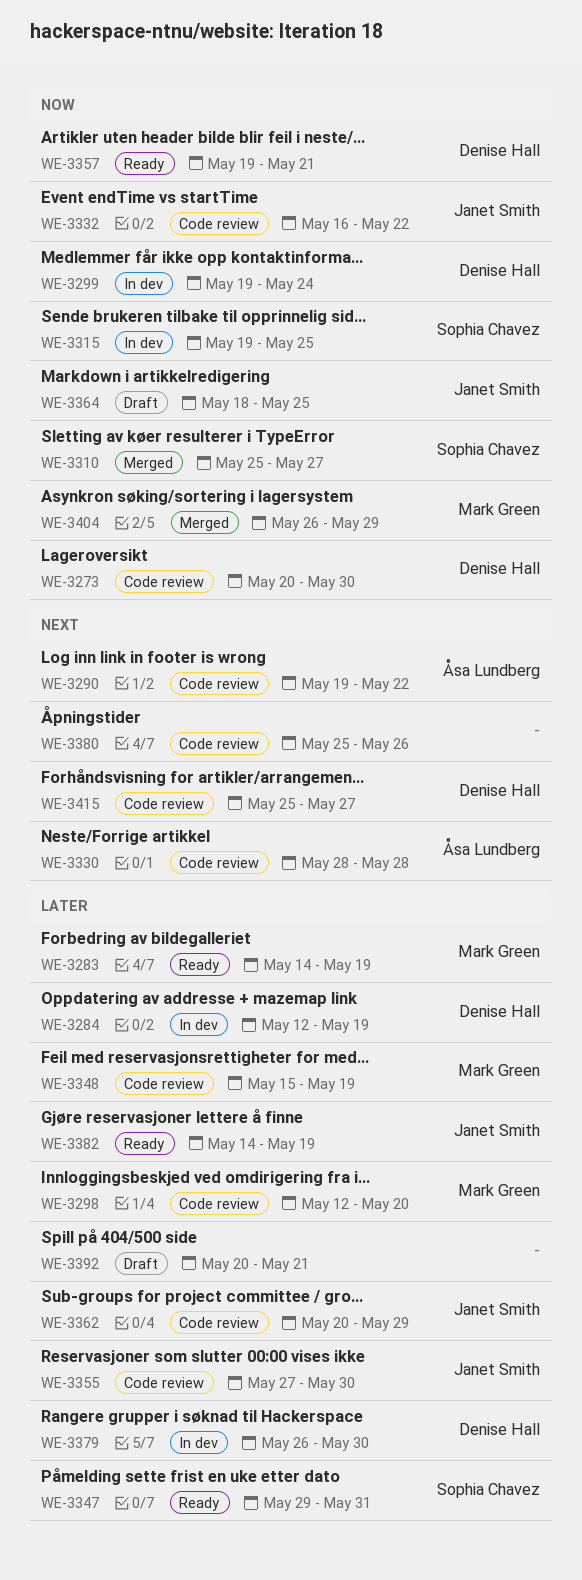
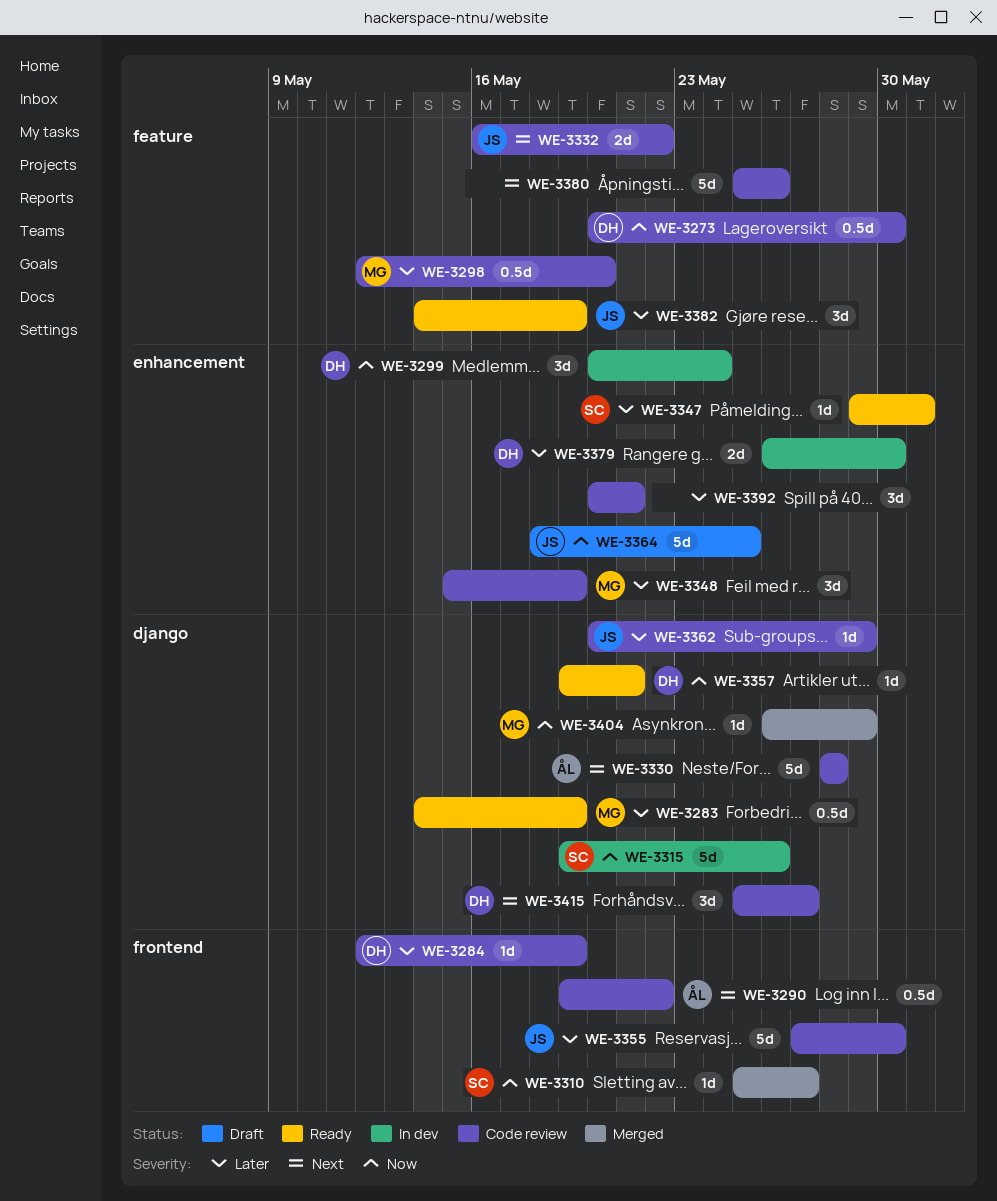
WE-3284, status: In dev -> Code review
WE-3299, start: May 19 -> May 20
WE-3315, due: May 25 -> May 26
WE-3332, priority: Now -> Next
WE-3392, status: Draft -> Code review

